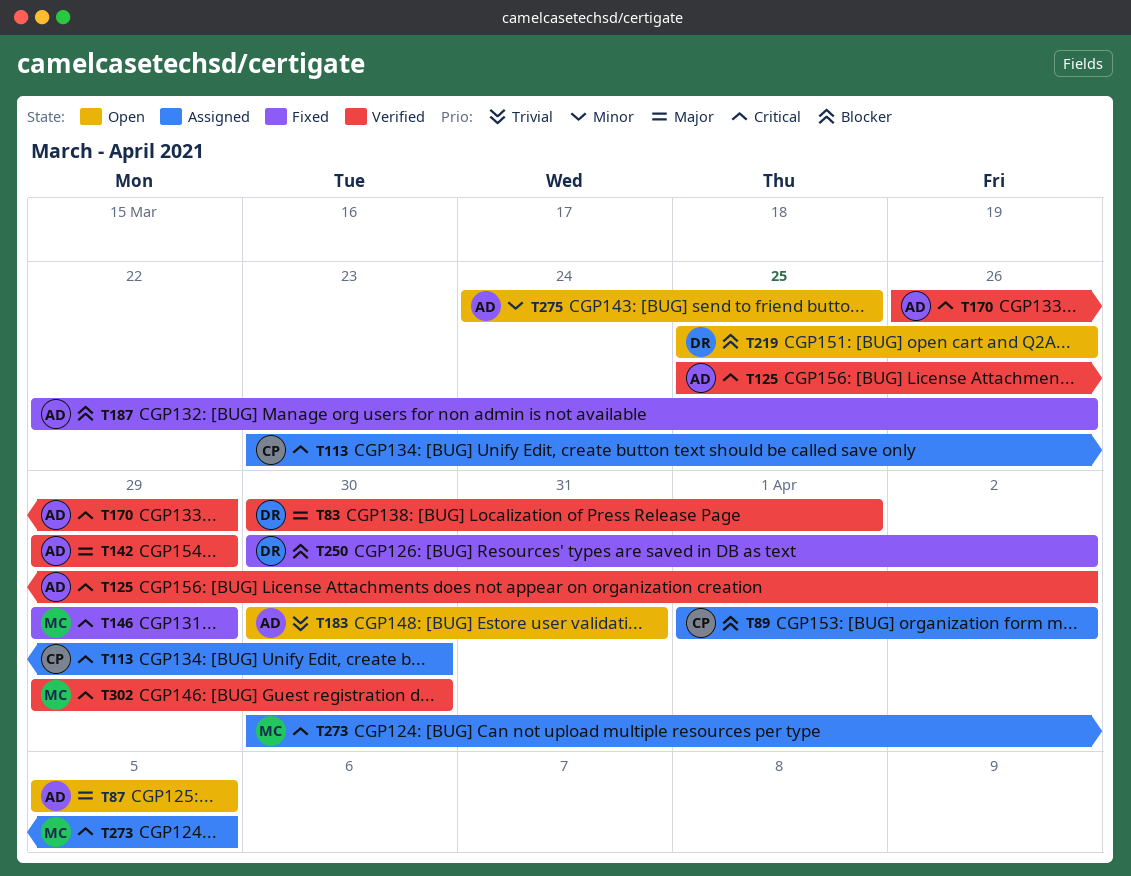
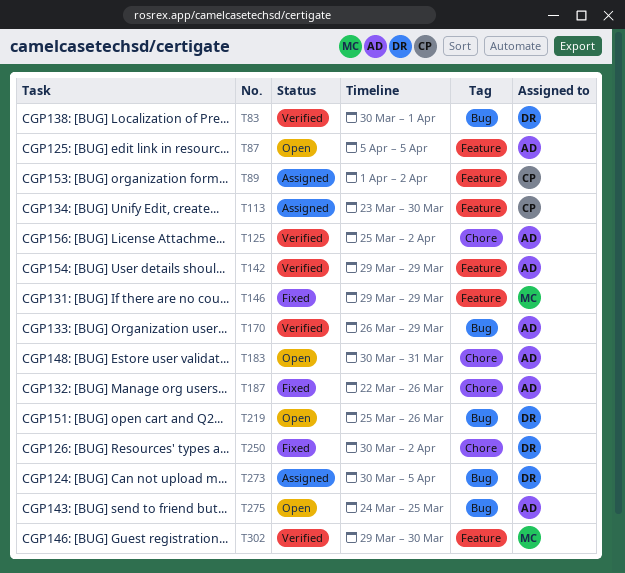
T273, owner: MC -> DR

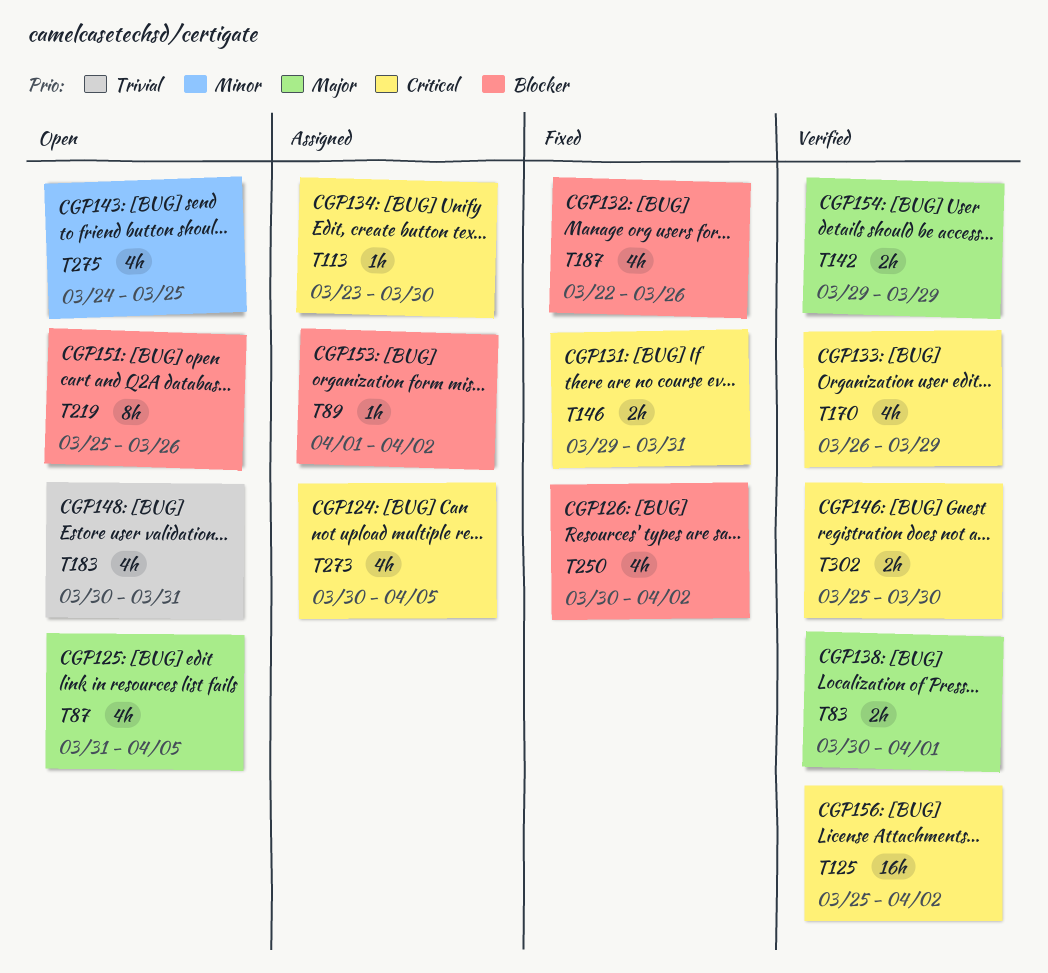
T87, start: Apr 5 -> Mar 31
T146, due: Mar 29 -> Mar 31
T302, start: Mar 29 -> Mar 25

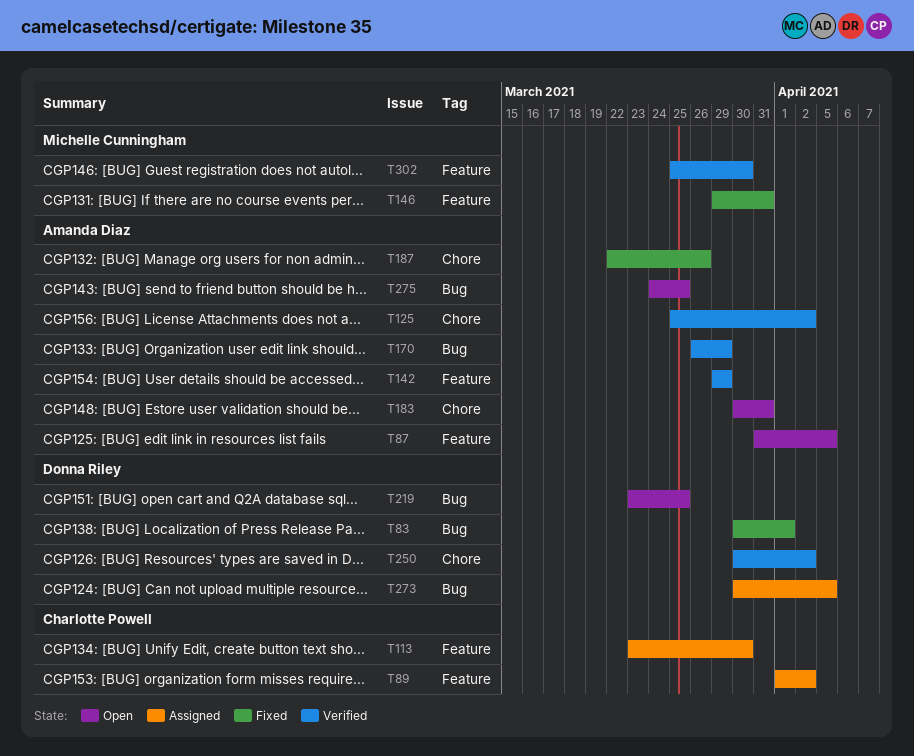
T83, status: Verified -> Fixed
T219, start: Mar 25 -> Mar 23
T219, due: Mar 26 -> Mar 25
T250, status: Fixed -> Verified

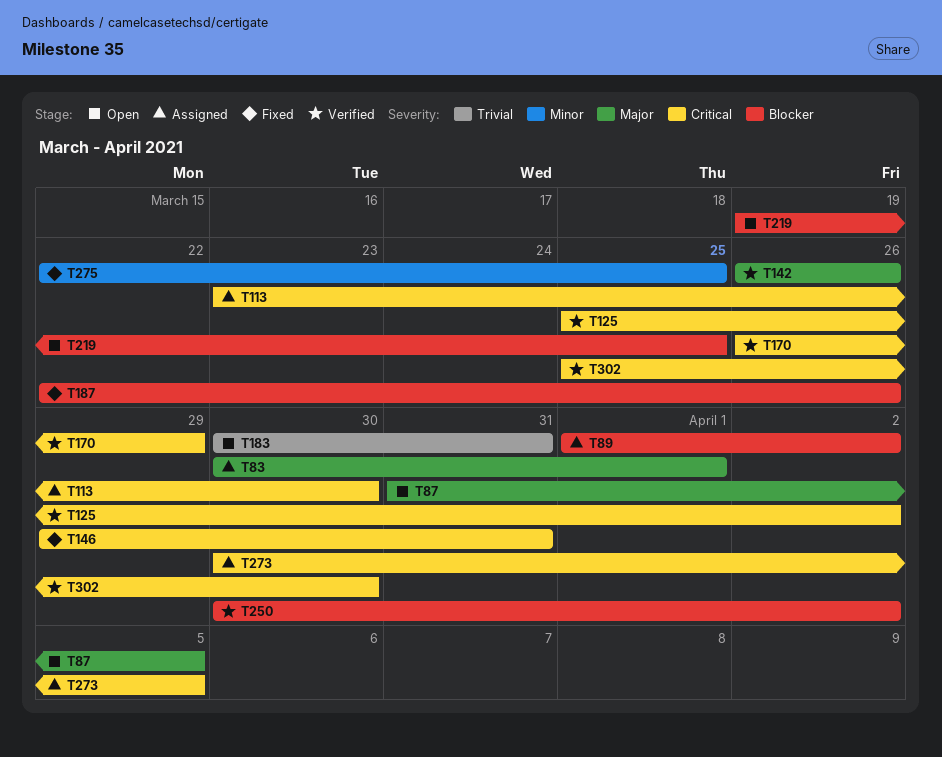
T83, status: Fixed -> Assigned
T142, start: Mar 29 -> Mar 26
T142, due: Mar 29 -> Mar 26
T219, start: Mar 23 -> Mar 19
T275, status: Open -> Fixed
T275, start: Mar 24 -> Mar 22

